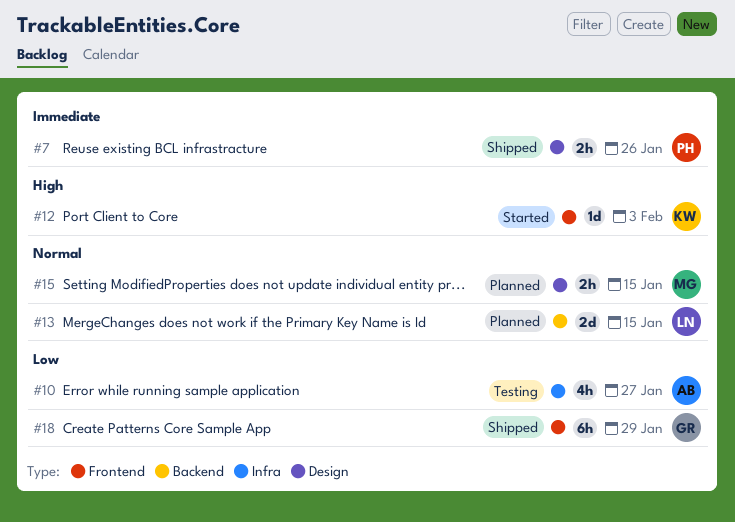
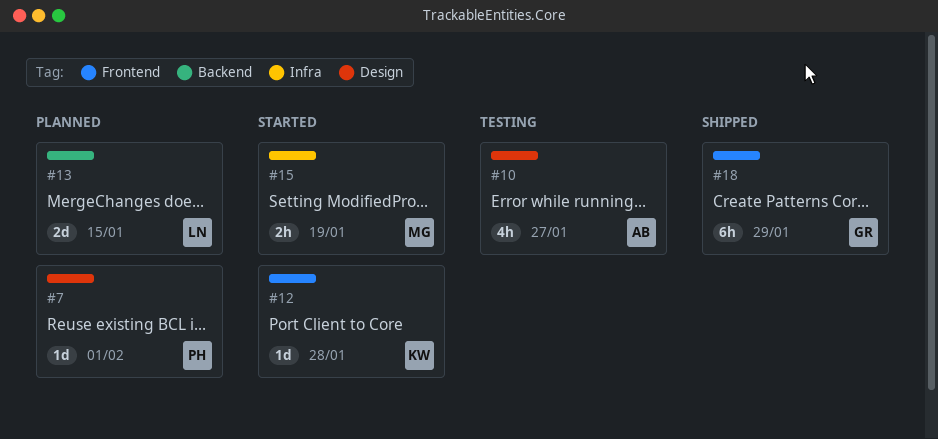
#7, status: Shipped -> Planned
#7, estimate: 2h -> 1d
#7, due: Jan 26 -> Feb 1
#10, label: Infra -> Design
#12, due: Feb 3 -> Jan 28
#15, status: Planned -> Started
#15, label: Design -> Infra
#15, due: Jan 15 -> Jan 19

